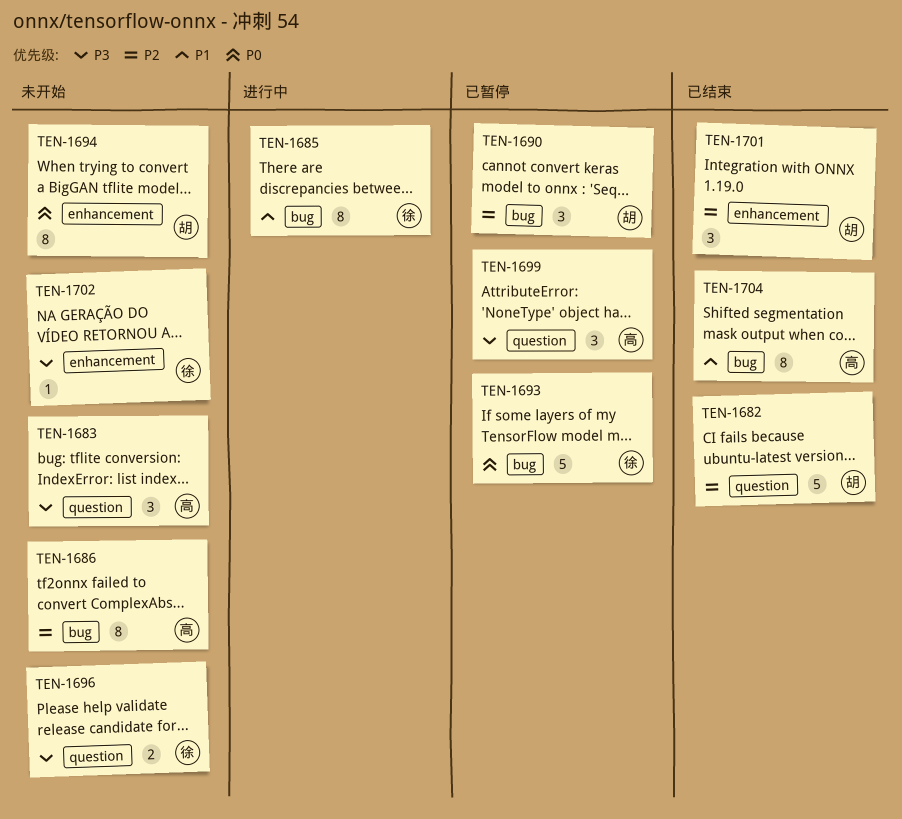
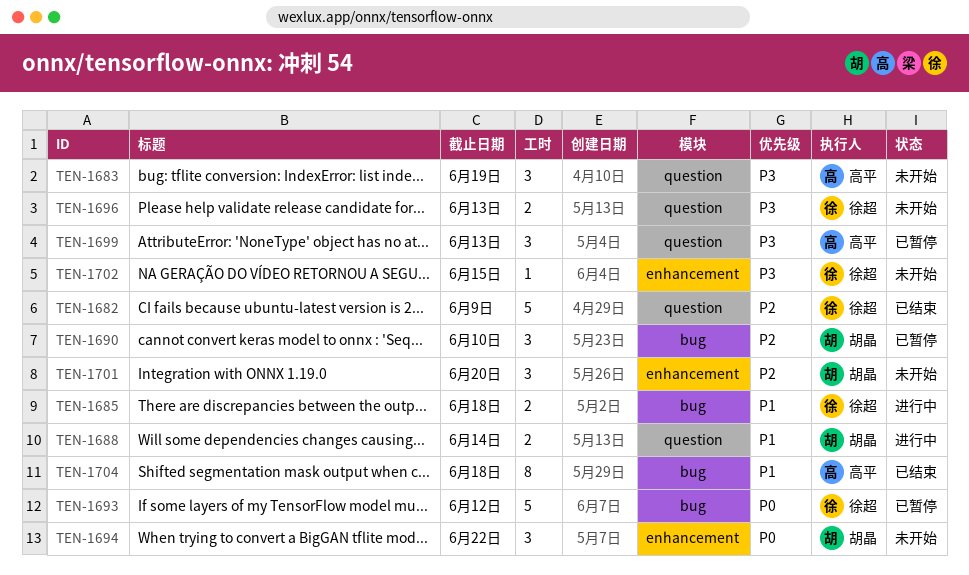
TEN-1682, owner: 胡晶 -> 徐超
TEN-1685, estimate: 8 -> 2
TEN-1686: present -> none
TEN-1688: none -> present
TEN-1694, estimate: 8 -> 3
TEN-1701, status: 已结束 -> 未开始

